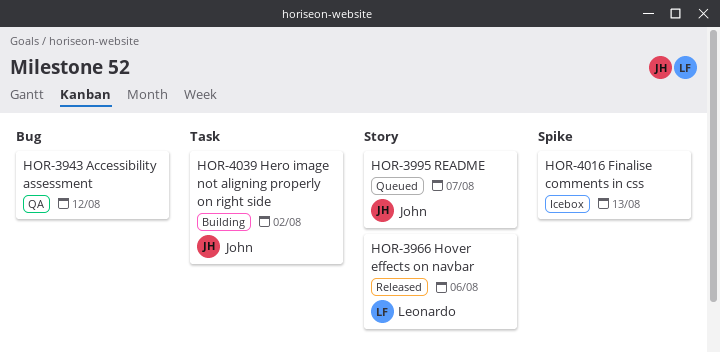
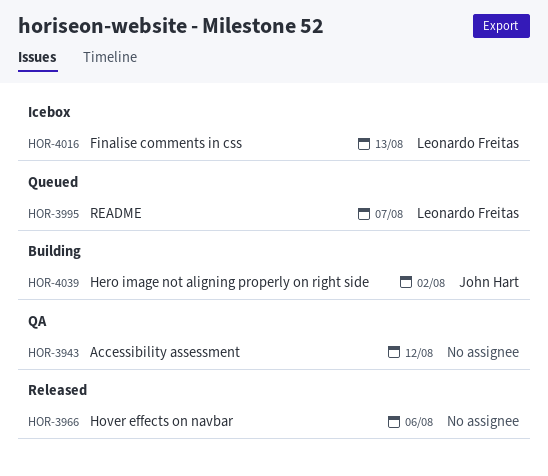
HOR-3966, owner: Leonardo Freitas -> none
HOR-3995, owner: John Hart -> Leonardo Freitas
HOR-4016, owner: none -> Leonardo Freitas

